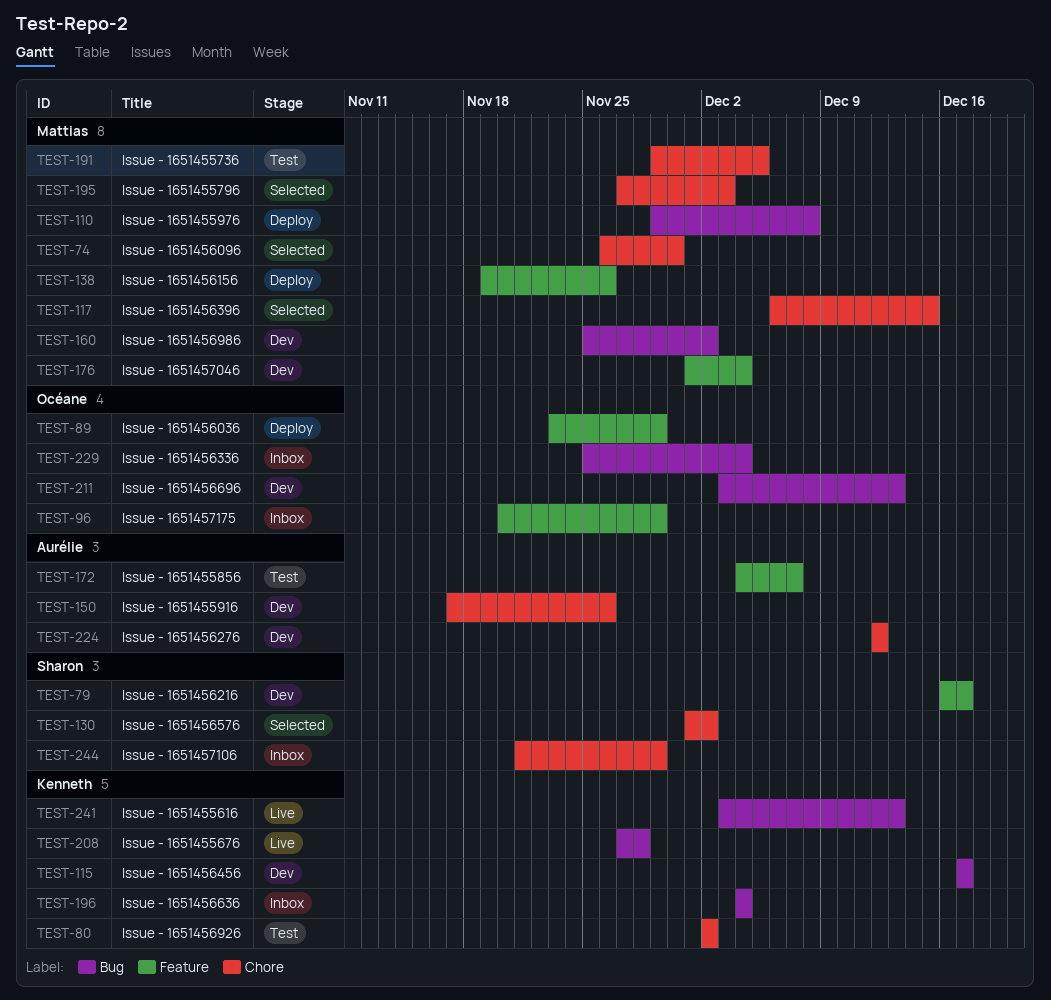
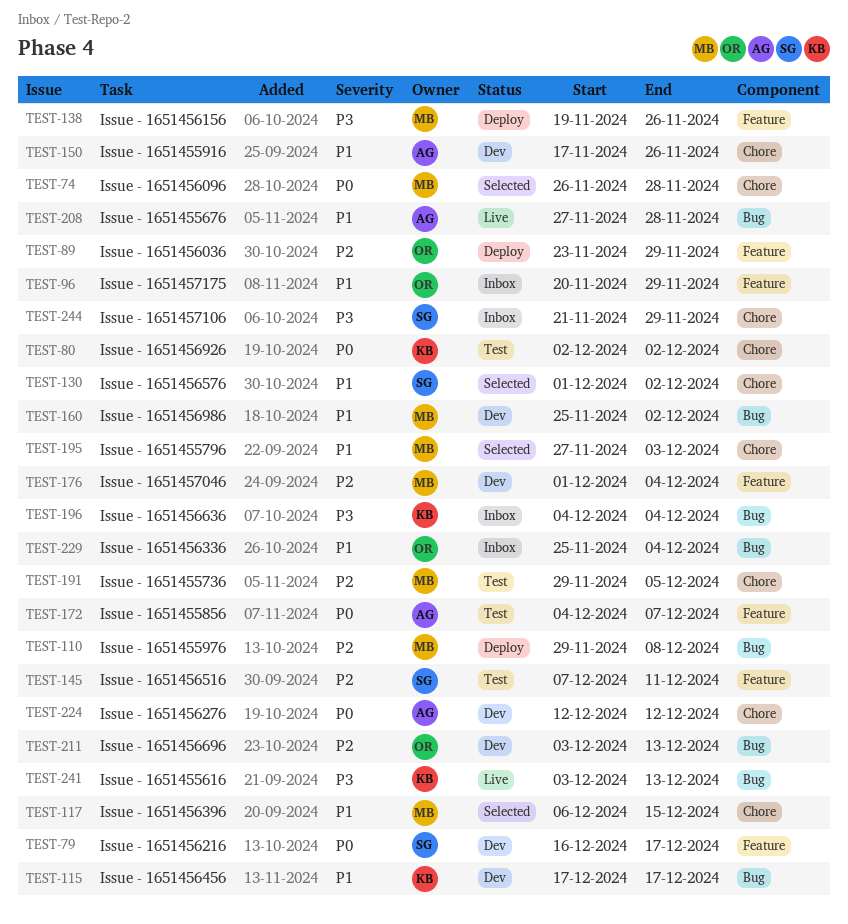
TEST-74, due: Nov 30 -> Nov 28
TEST-145: none -> present
TEST-208, owner: Kenneth -> Aurélie

